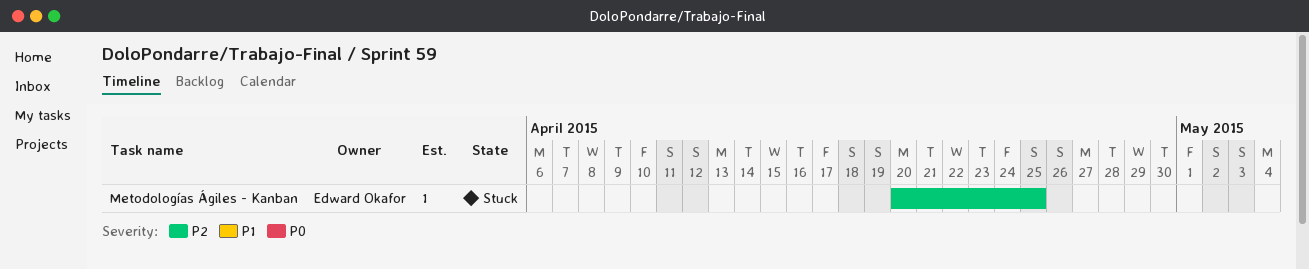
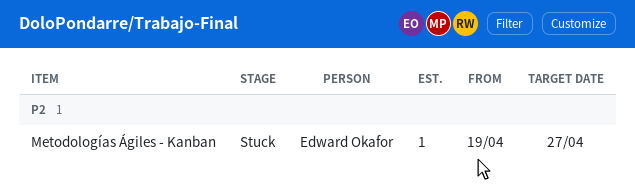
Metodologías Ágiles - Kanban, start: Apr 20 -> Apr 19
Metodologías Ágiles - Kanban, due: Apr 25 -> Apr 27

